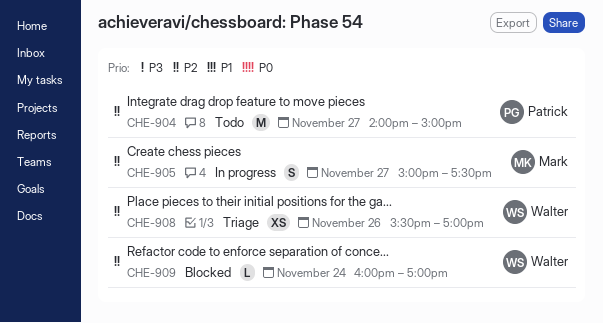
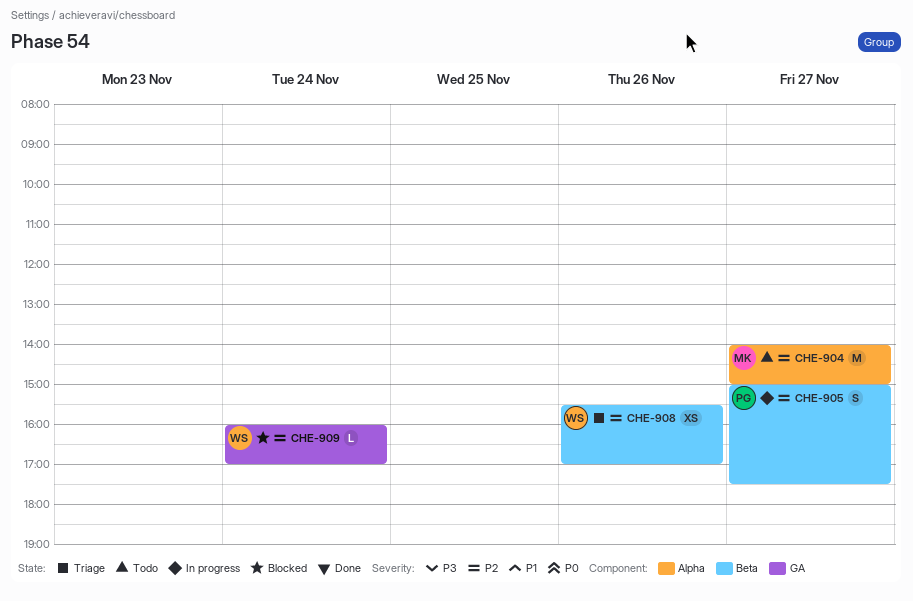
CHE-904, owner: Patrick -> Mark
CHE-905, owner: Mark -> Patrick

